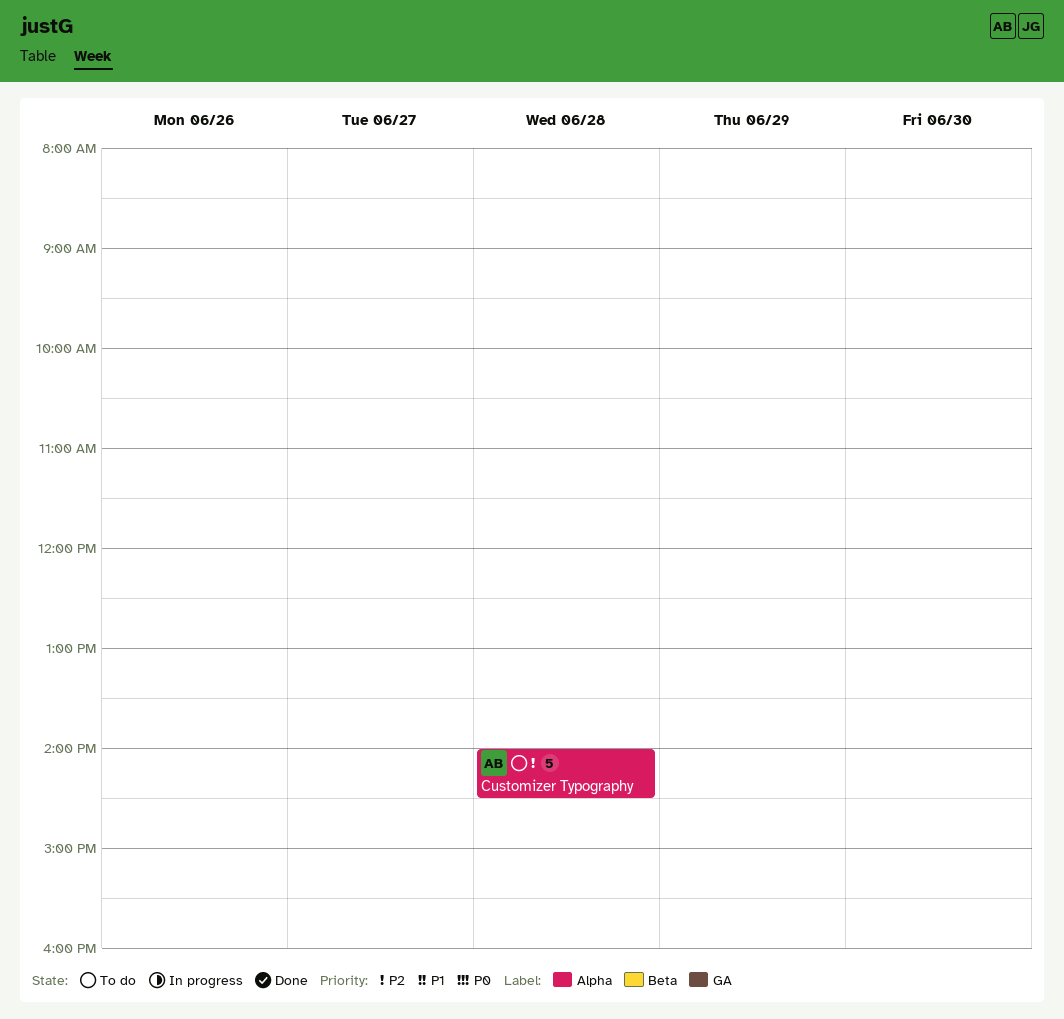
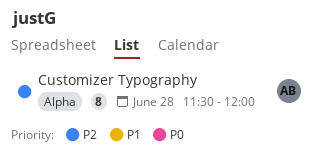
Customizer Typography, estimate: 5 -> 8
Customizer Typography, begins: 14:00 -> 11:30
Customizer Typography, ends: 14:30 -> 12:00

